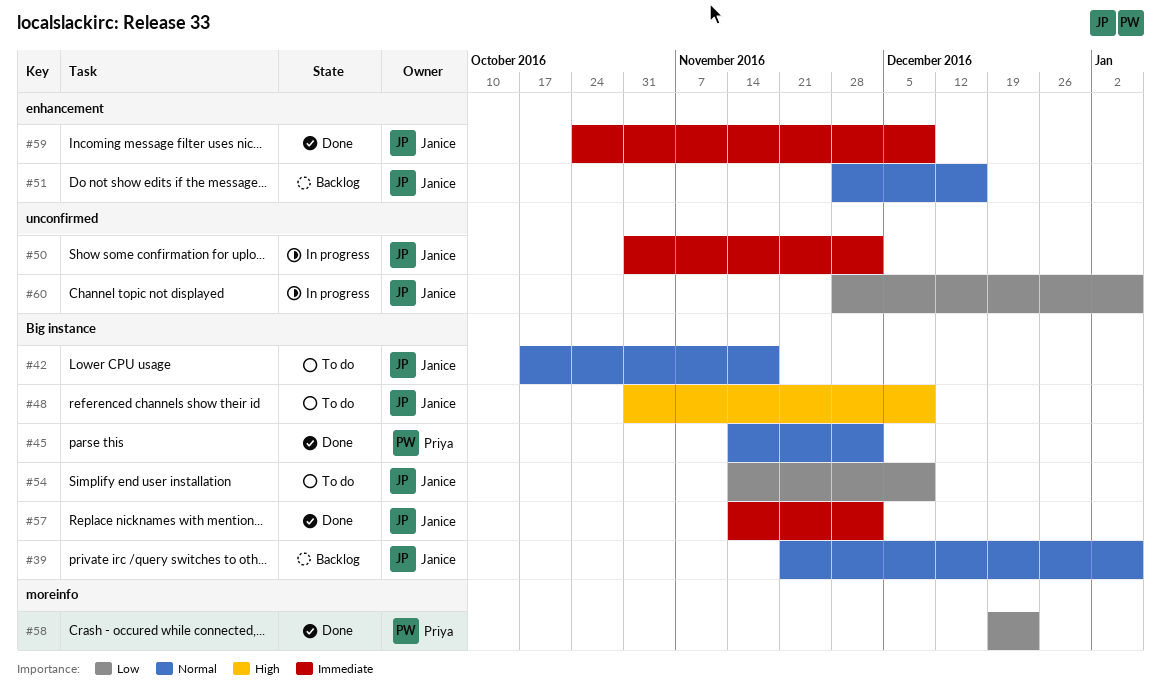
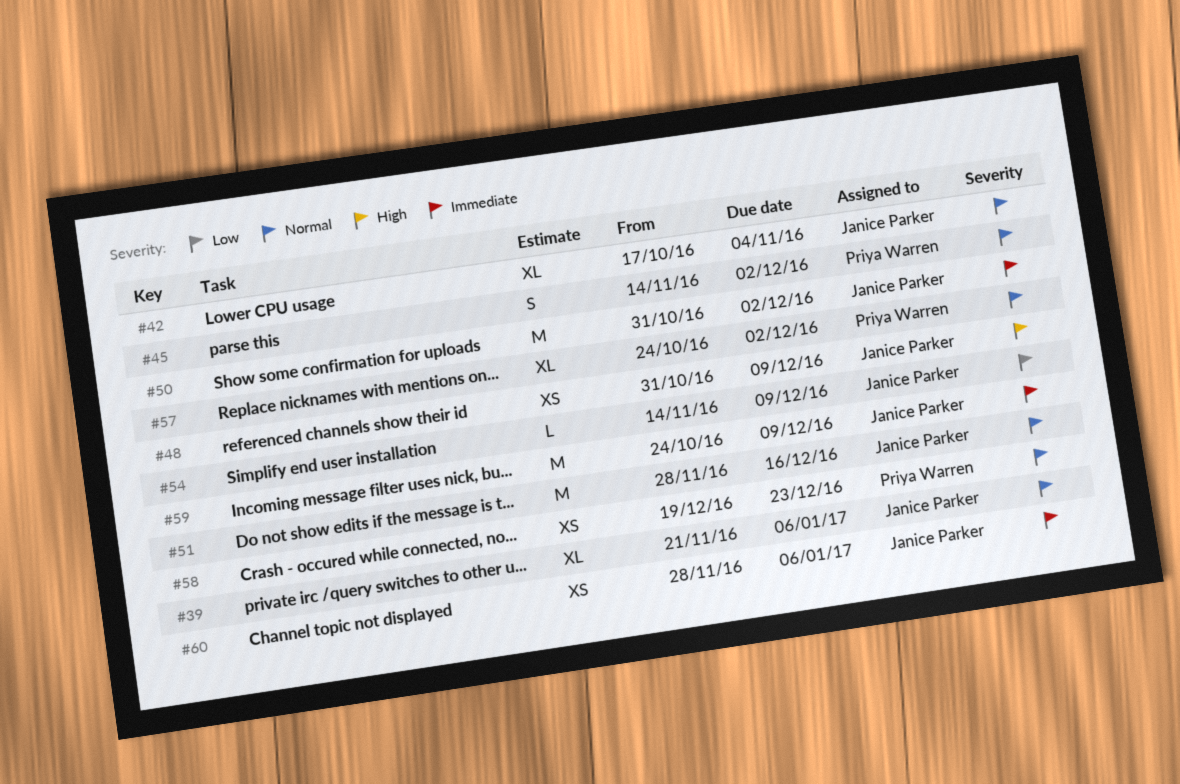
#42, due: Nov 18 -> Nov 4
#57, owner: Janice Parker -> Priya Warren
#57, priority: Immediate -> Normal
#57, start: Nov 14 -> Oct 24
#58, priority: Low -> Normal
#60, priority: Low -> Immediate

